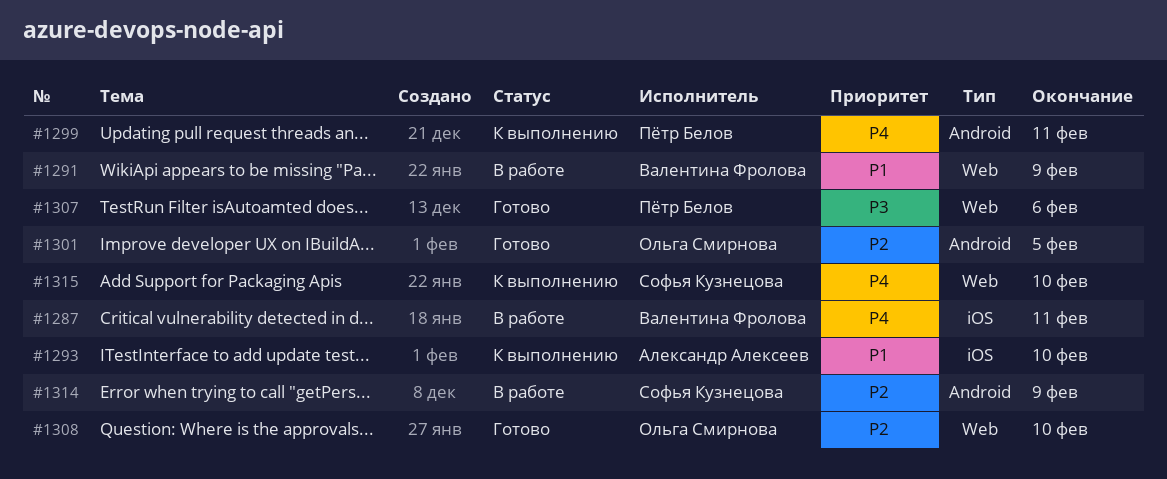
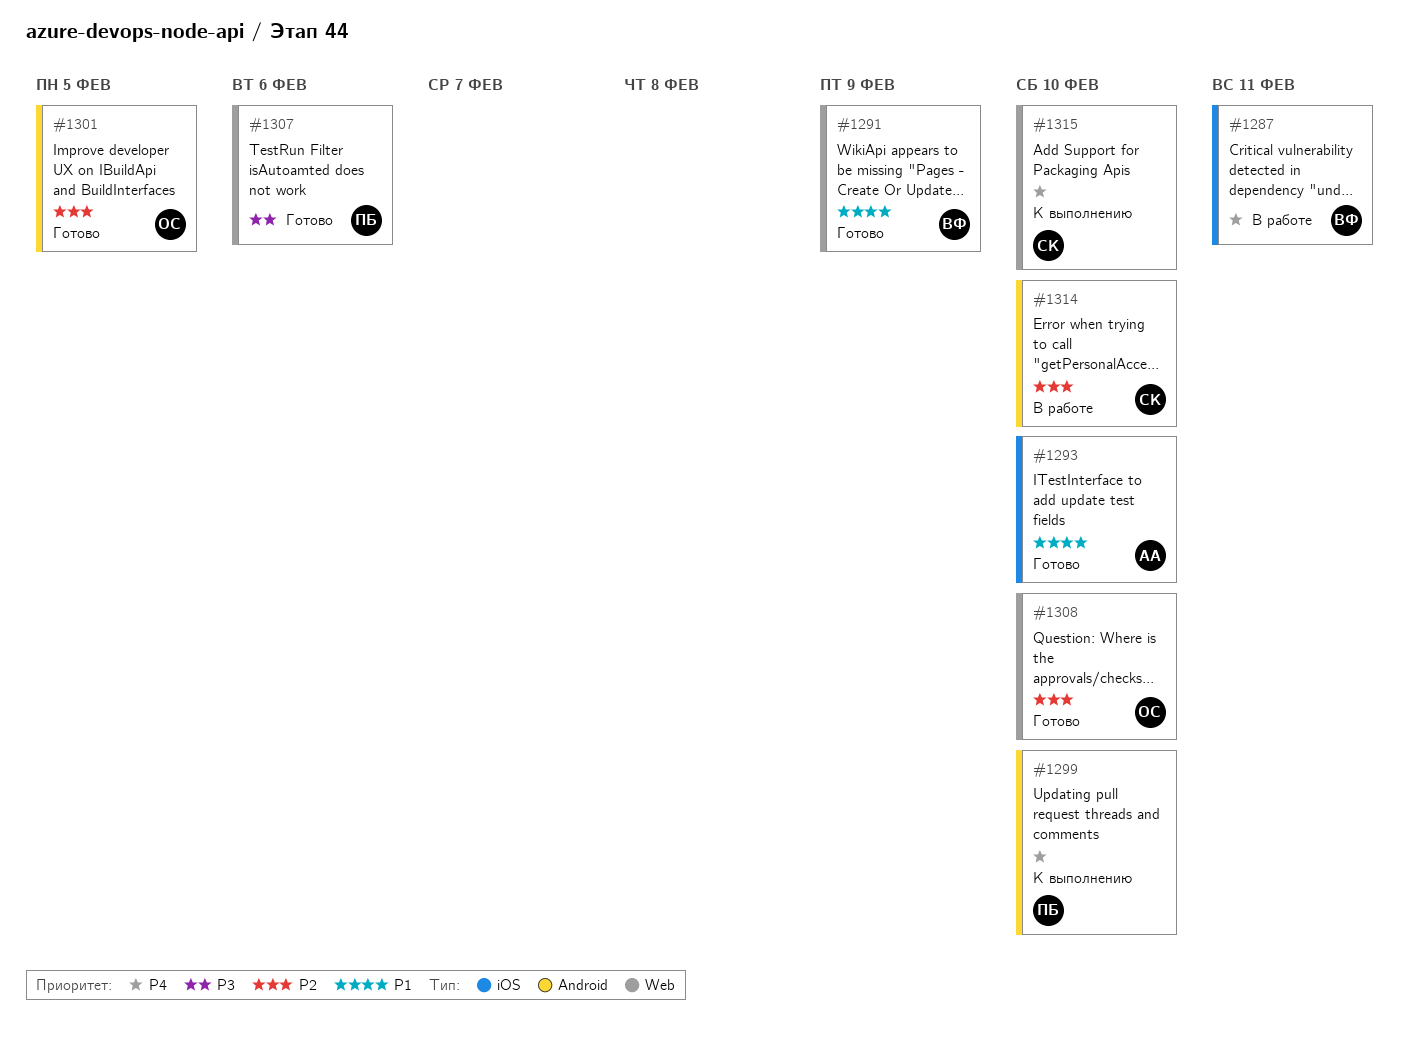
#1291, status: В работе -> Готово
#1293, status: К выполнению -> Готово
#1299, due: Feb 11 -> Feb 10
#1314, due: Feb 9 -> Feb 10

